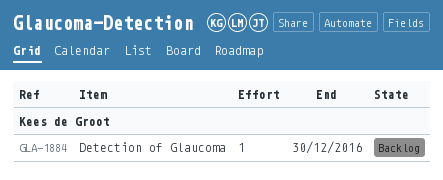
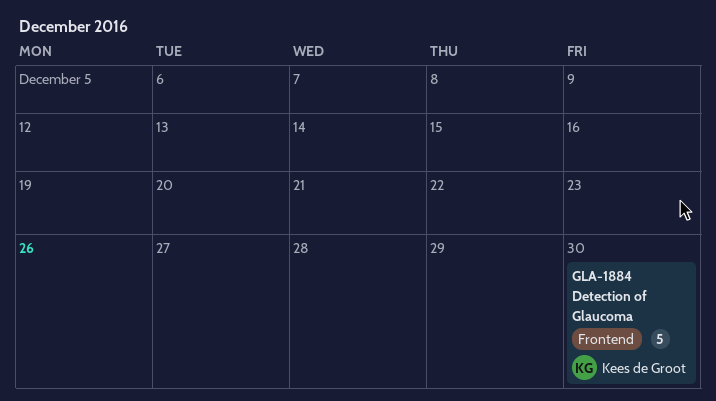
GLA-1884, estimate: 1 -> 5

